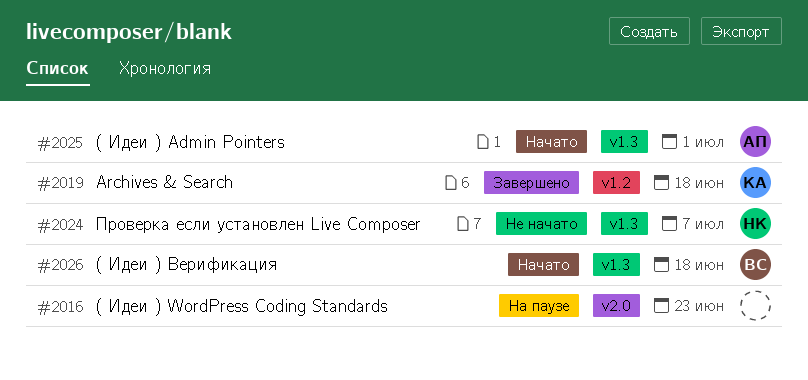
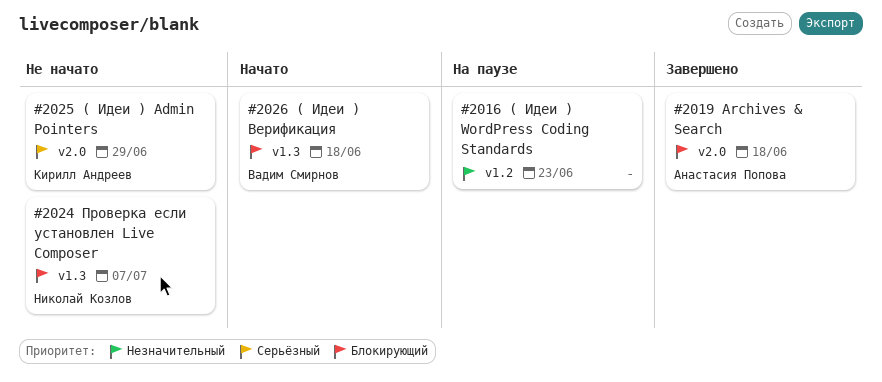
#2016, label: v2.0 -> v1.2
#2019, owner: Кирилл Андреев -> Анастасия Попова
#2019, label: v1.2 -> v2.0
#2025, status: Начато -> Не начато
#2025, owner: Анастасия Попова -> Кирилл Андреев
#2025, label: v1.3 -> v2.0
#2025, due: Jul 1 -> Jun 29

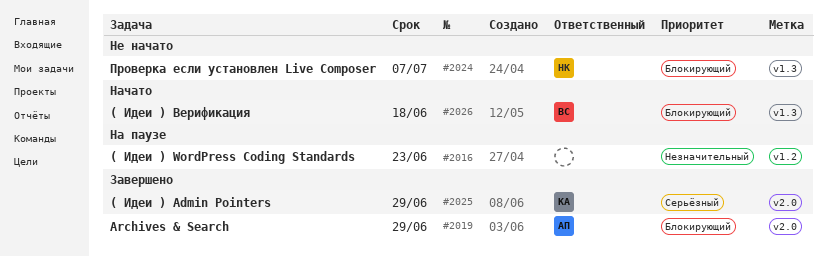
#2019, due: Jun 18 -> Jun 29
#2025, status: Не начато -> Завершено

